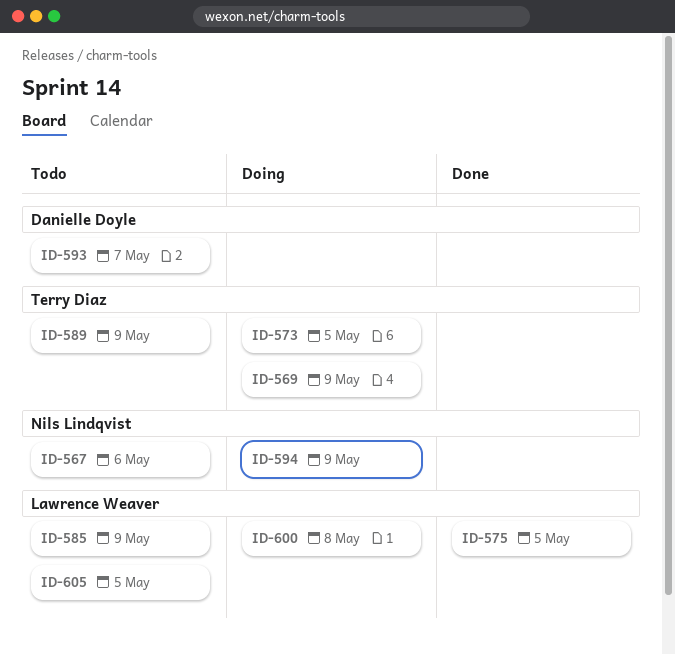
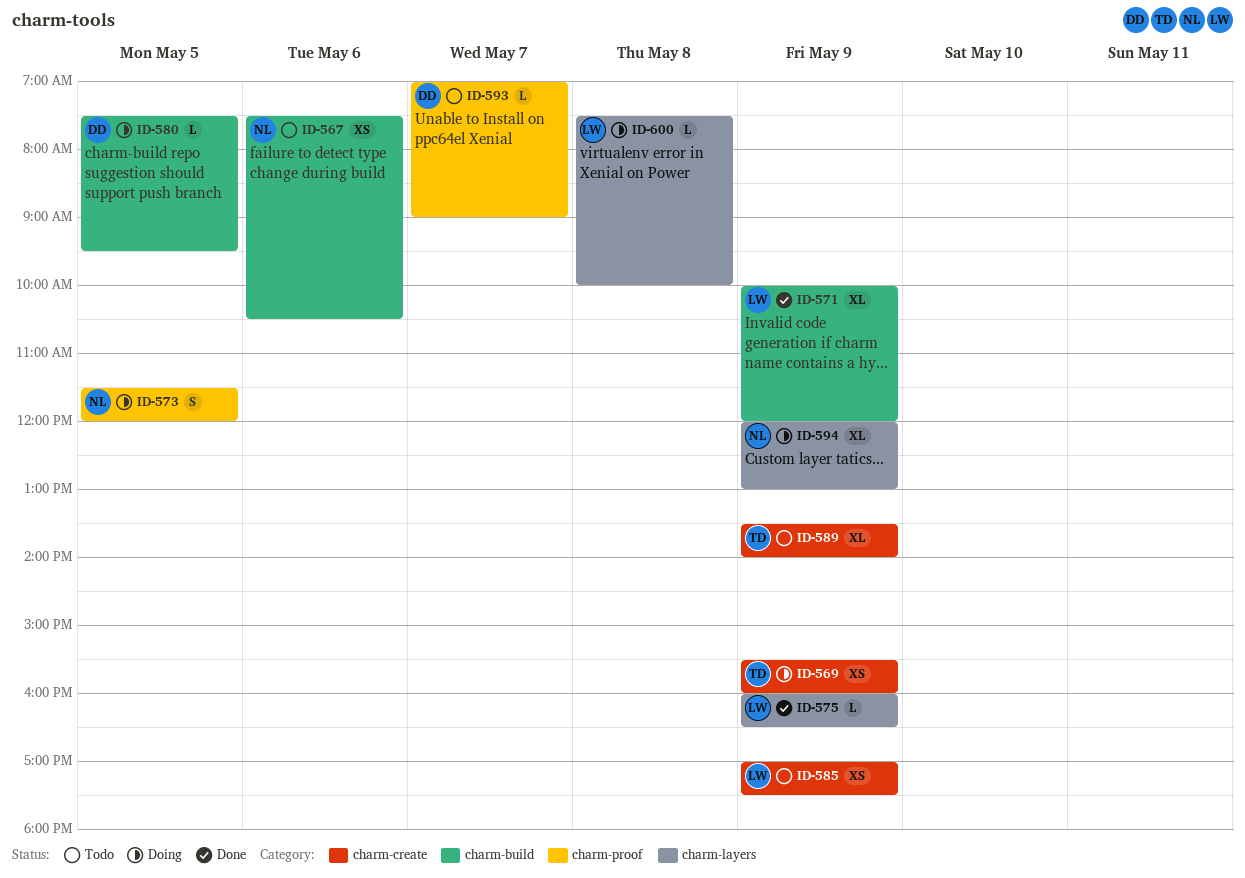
ID-571: none -> present
ID-573, owner: Terry Diaz -> Nils Lindqvist
ID-575, day: May 5 -> May 9
ID-580: none -> present
ID-605: present -> none

